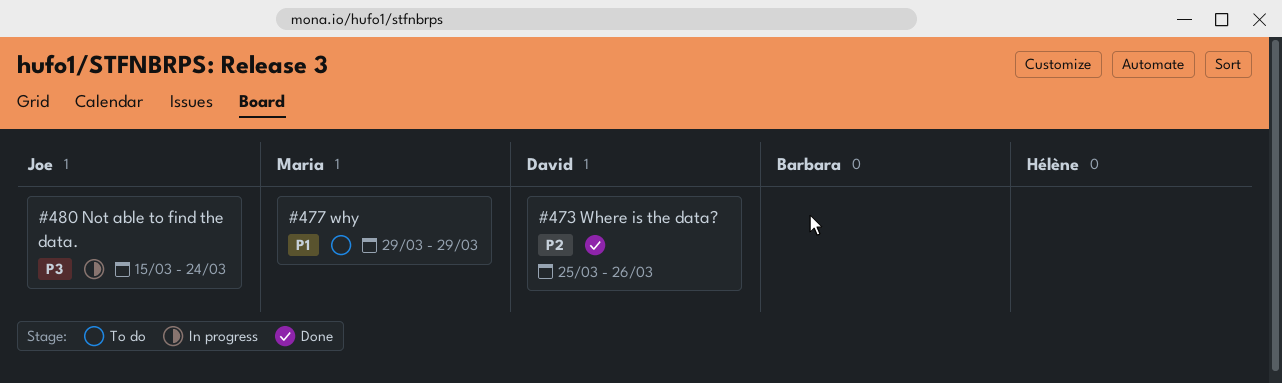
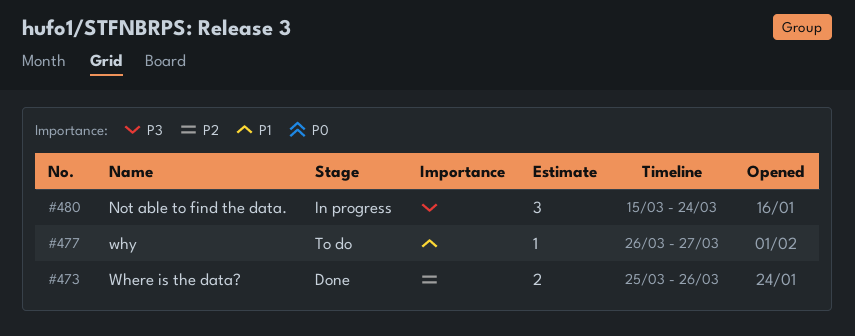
#477, start: Mar 29 -> Mar 26
#477, due: Mar 29 -> Mar 27

